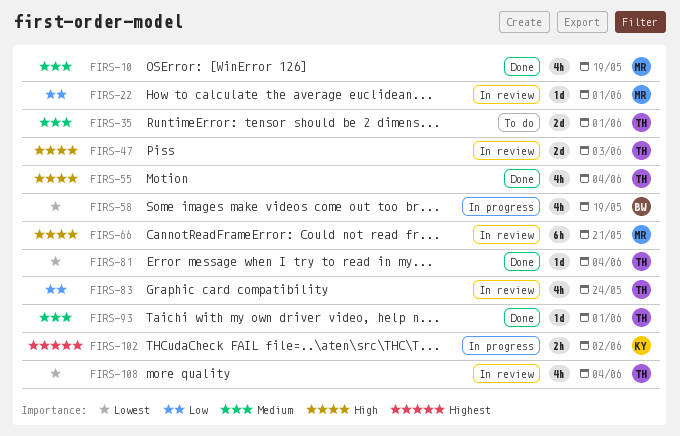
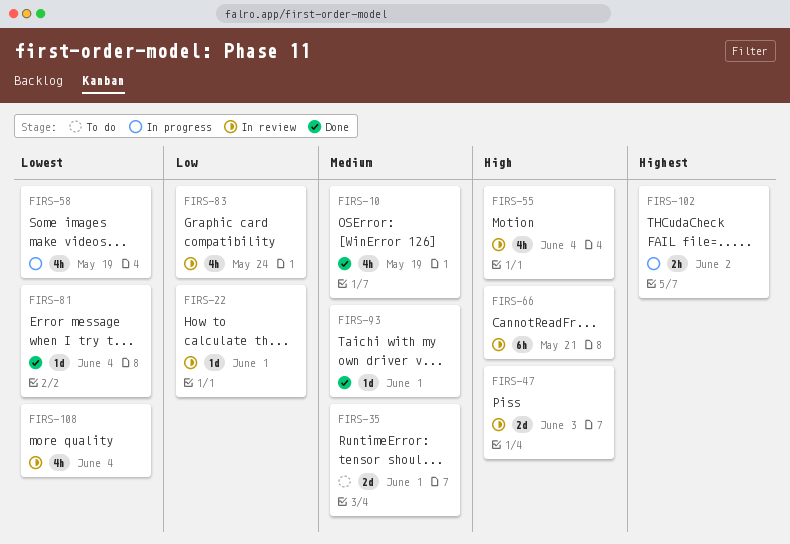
FIRS-55, status: Done -> In review

